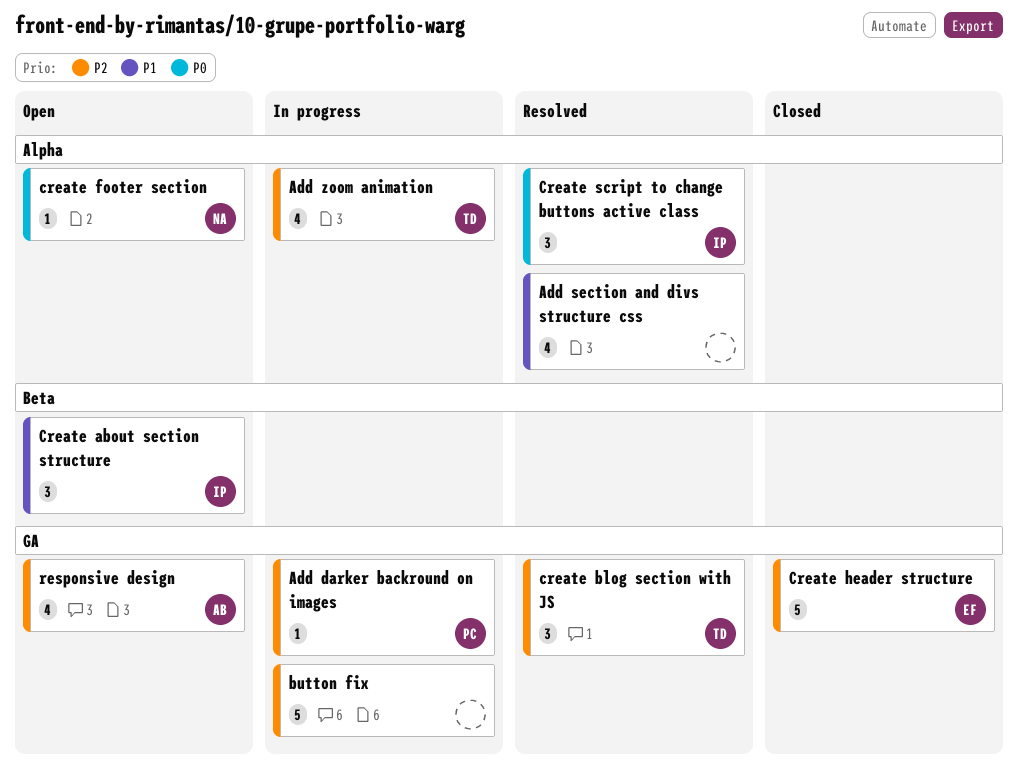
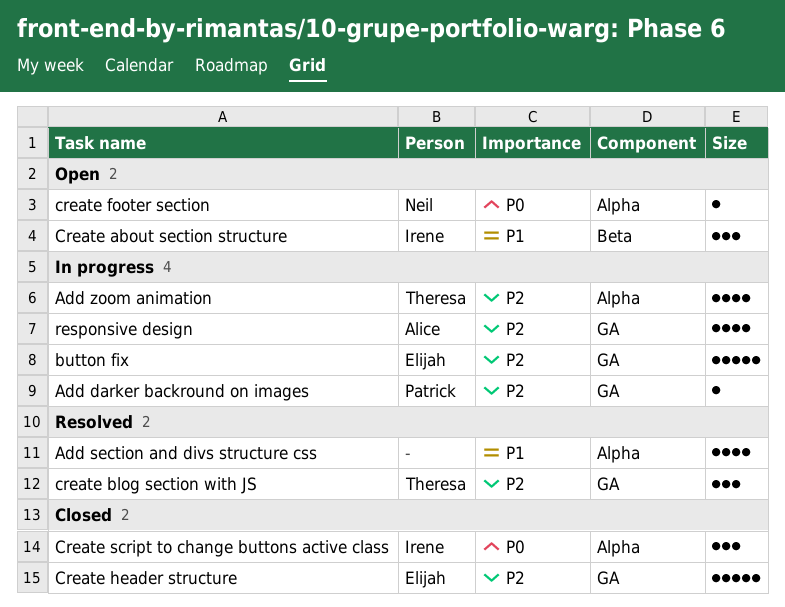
button fix, owner: none -> Elijah
Create script to change buttons active class, status: Resolved -> Closed
responsive design, status: Open -> In progress

